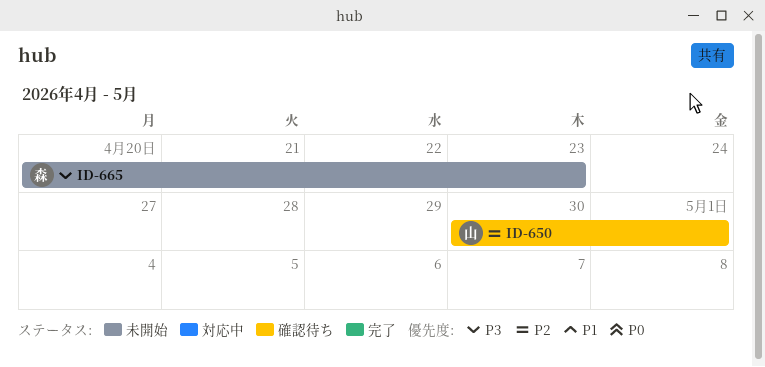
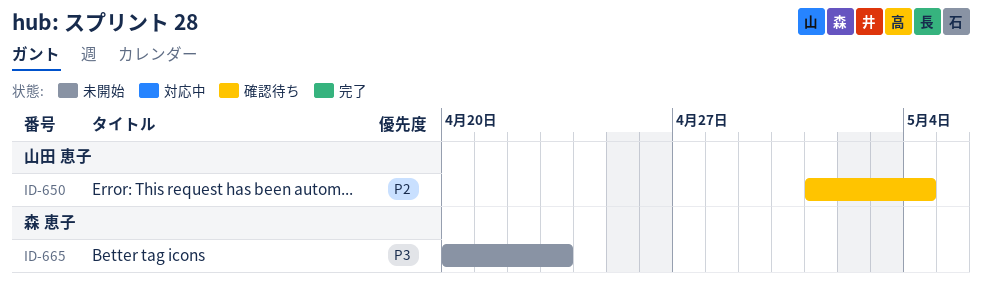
ID-650, start: Apr 30 -> May 1
ID-650, due: May 1 -> May 4

